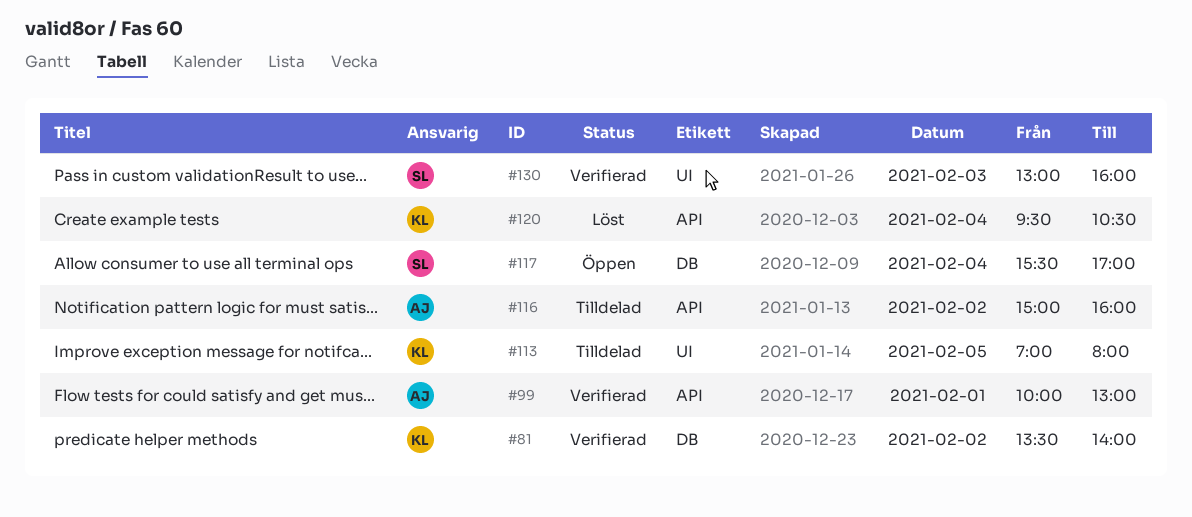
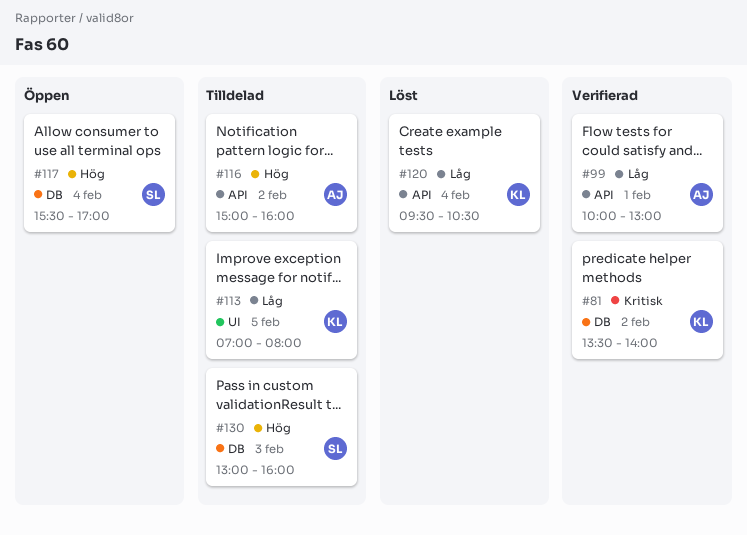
#130, status: Verifierad -> Tilldelad
#130, label: UI -> DB

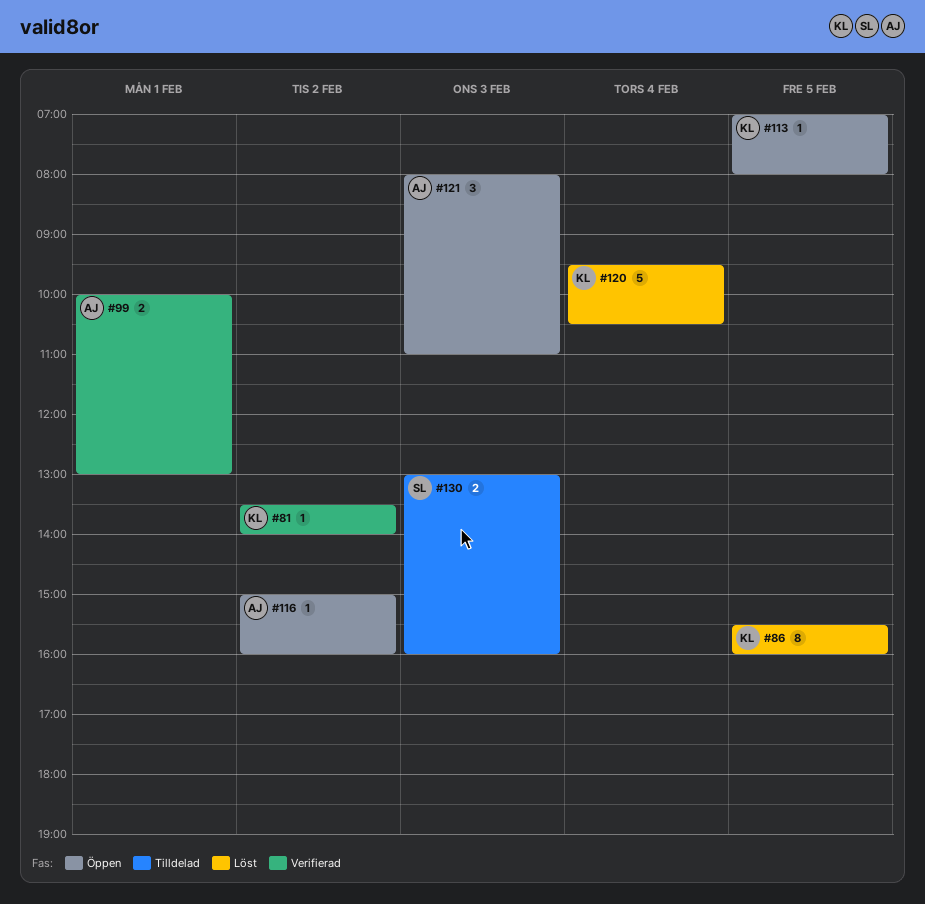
#86: none -> present
#113, status: Tilldelad -> Öppen
#116, status: Tilldelad -> Öppen
#117: present -> none
#121: none -> present

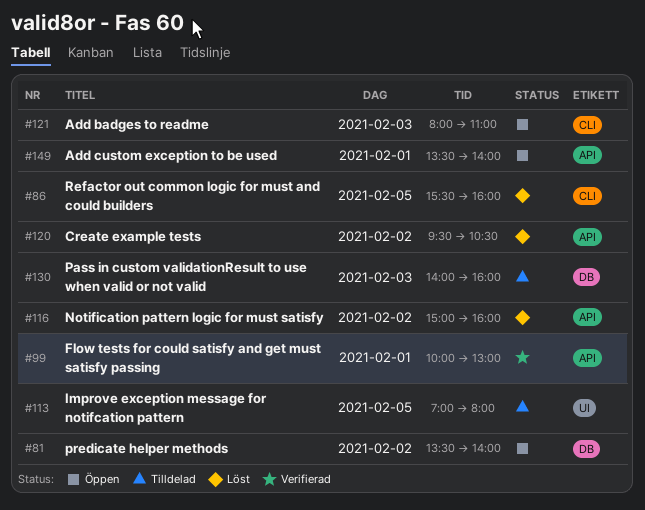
#81, status: Verifierad -> Öppen
#113, status: Öppen -> Tilldelad
#116, status: Öppen -> Löst
#120, day: Feb 4 -> Feb 2
#130, begins: 13:00 -> 14:00
#149: none -> present

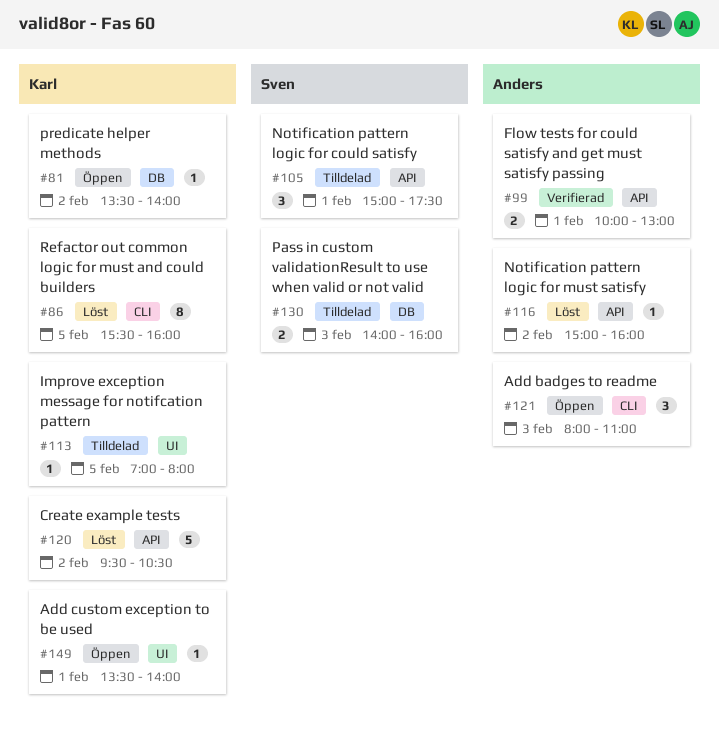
#105: none -> present
#149, label: API -> UI

